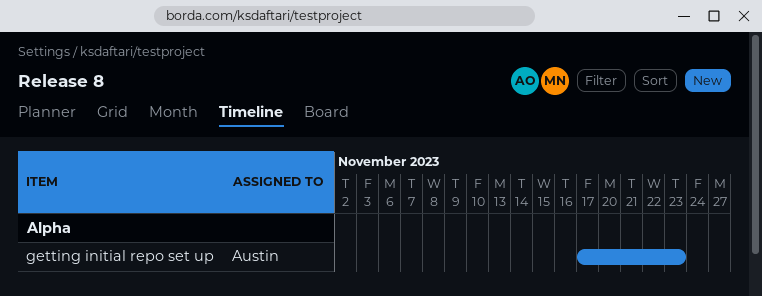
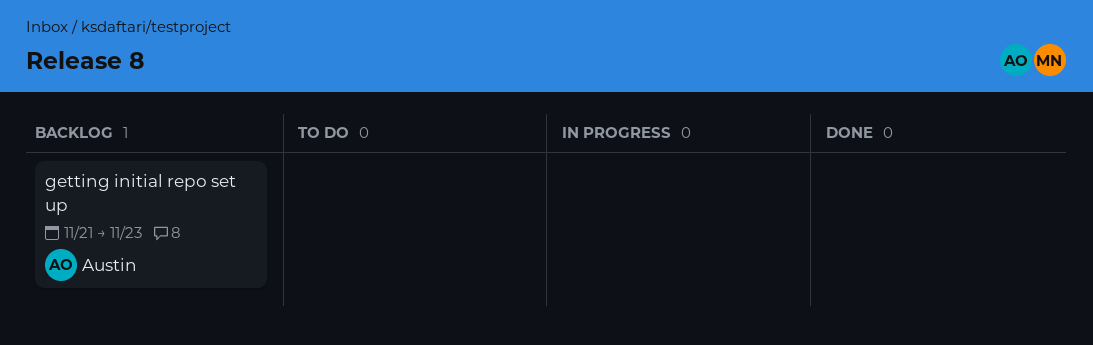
getting initial repo set up, start: Nov 17 -> Nov 21

